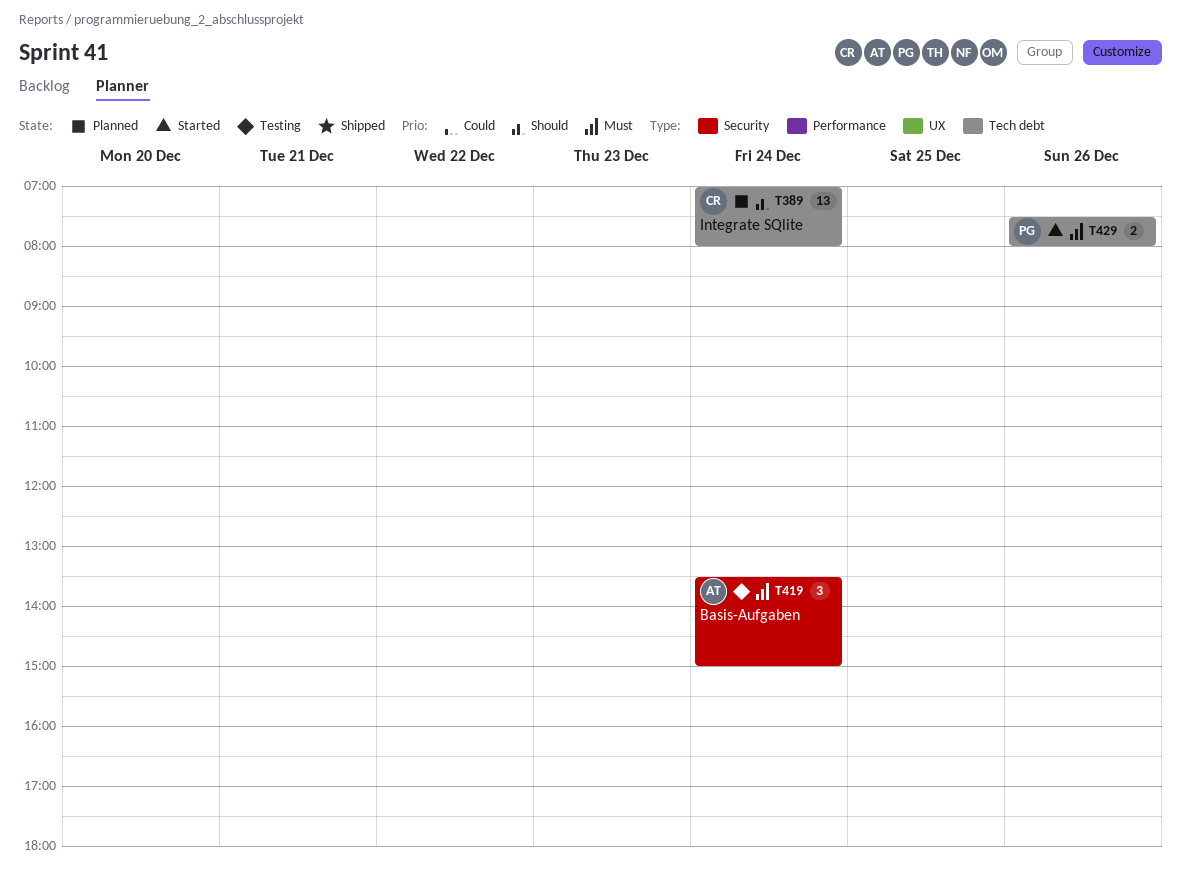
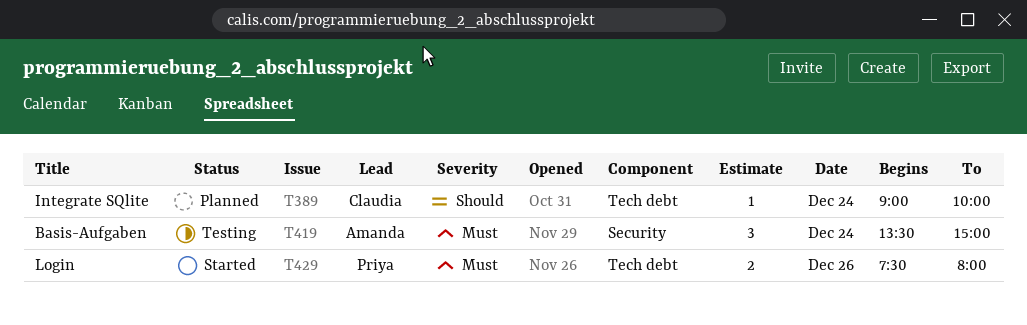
T389, estimate: 13 -> 1
T389, begins: 07:00 -> 09:00
T389, ends: 08:00 -> 10:00

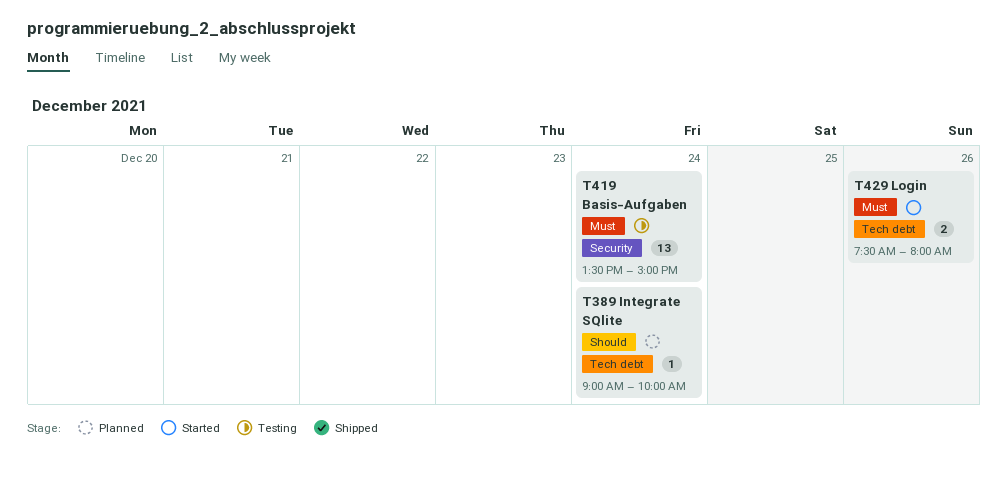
T419, estimate: 3 -> 13

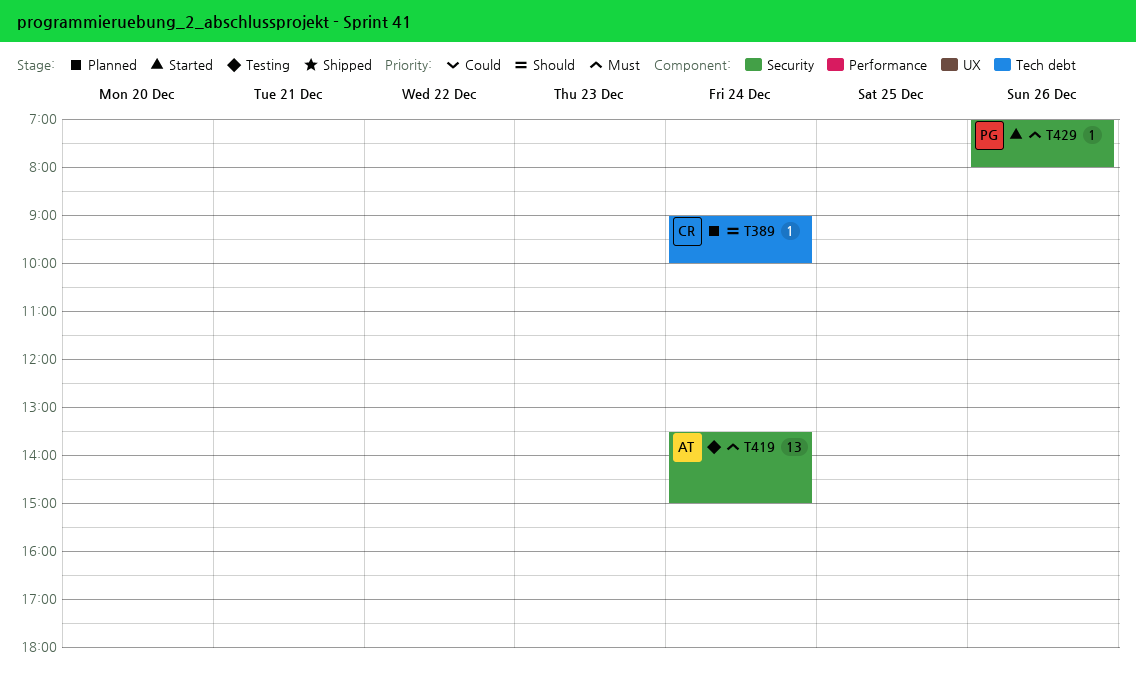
T429, label: Tech debt -> Security
T429, estimate: 2 -> 1
T429, begins: 07:30 -> 07:00

